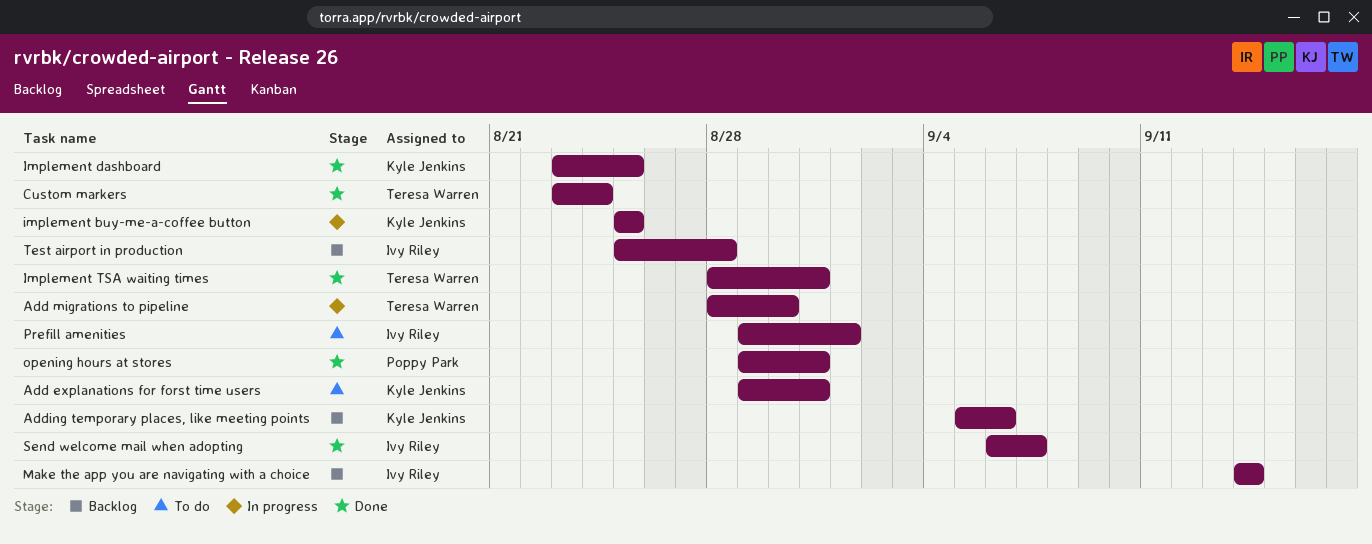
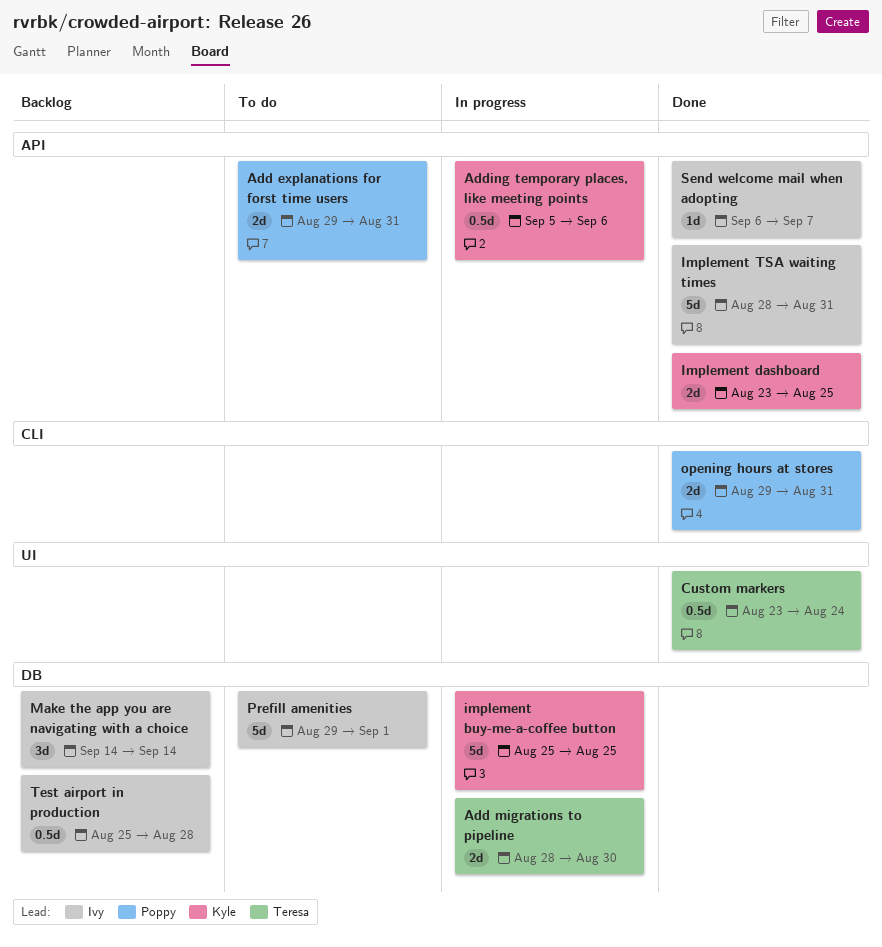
Add explanations for forst time users, owner: Kyle Jenkins -> Poppy Park
Adding temporary places, like meeting points, status: Backlog -> In progress
Implement TSA waiting times, owner: Teresa Warren -> Ivy Riley

